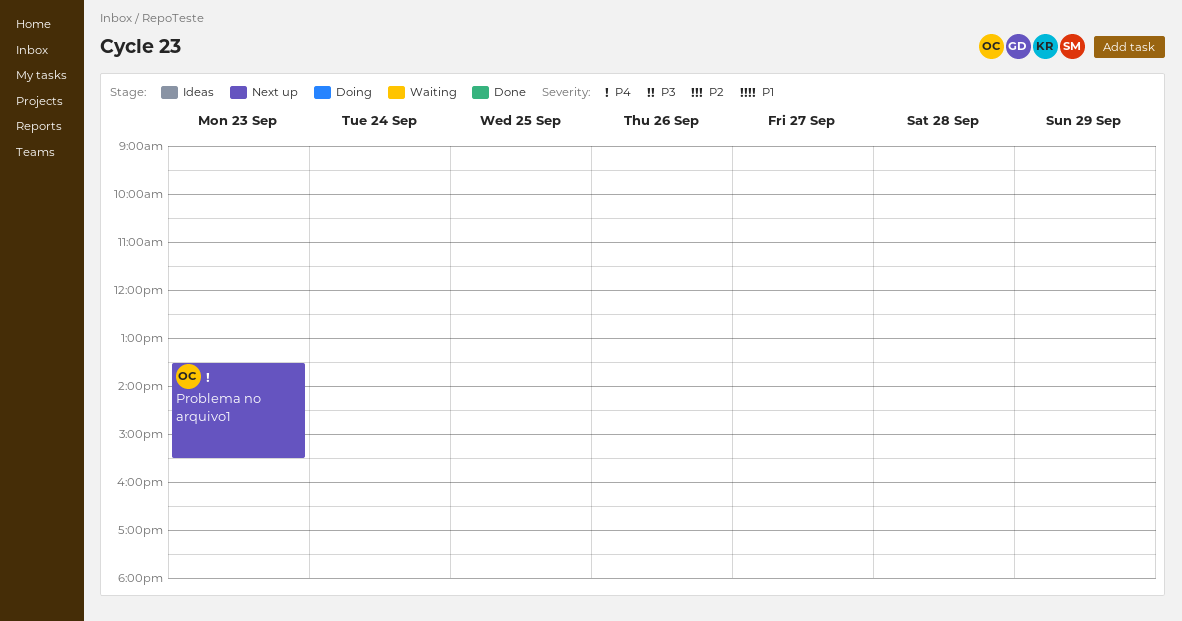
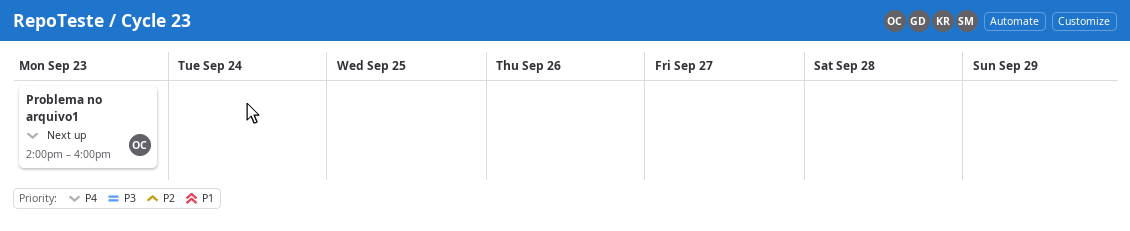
Problema no arquivo1, begins: 13:30 -> 14:00
Problema no arquivo1, ends: 15:30 -> 16:00

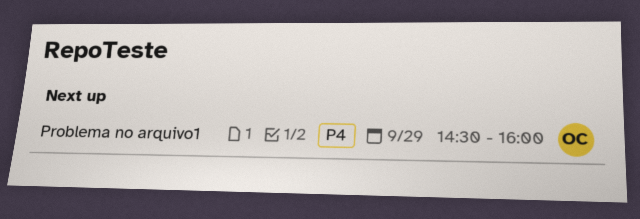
Problema no arquivo1, day: Sep 23 -> Sep 29
Problema no arquivo1, begins: 14:00 -> 14:30

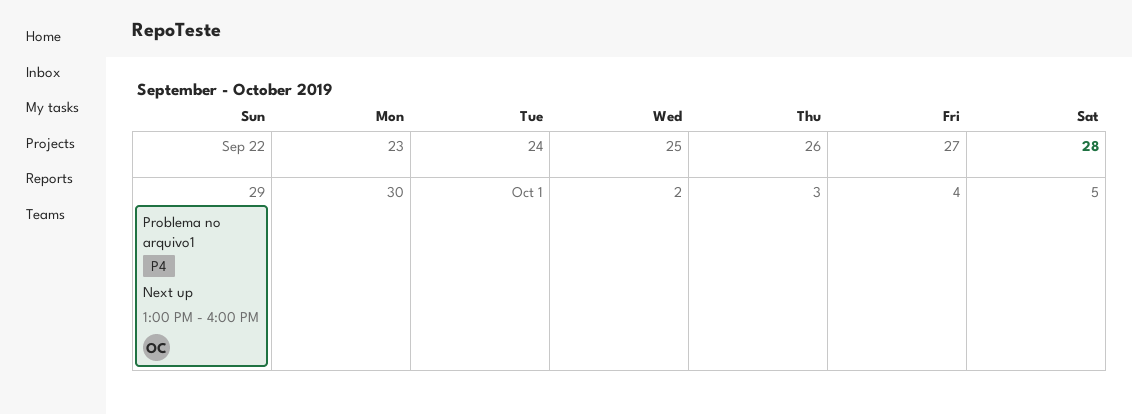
Problema no arquivo1, begins: 14:30 -> 13:00

